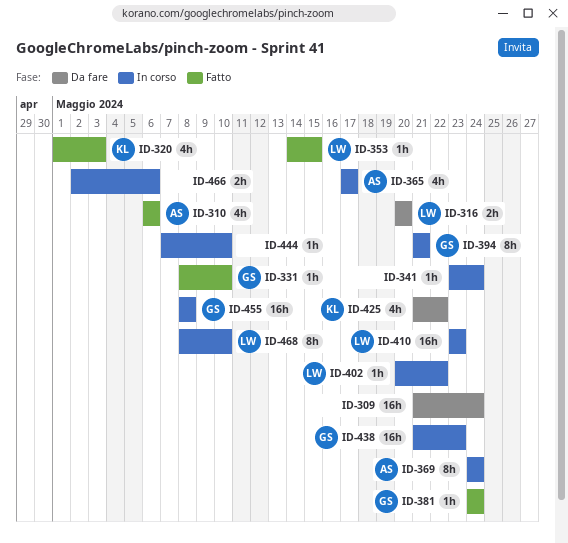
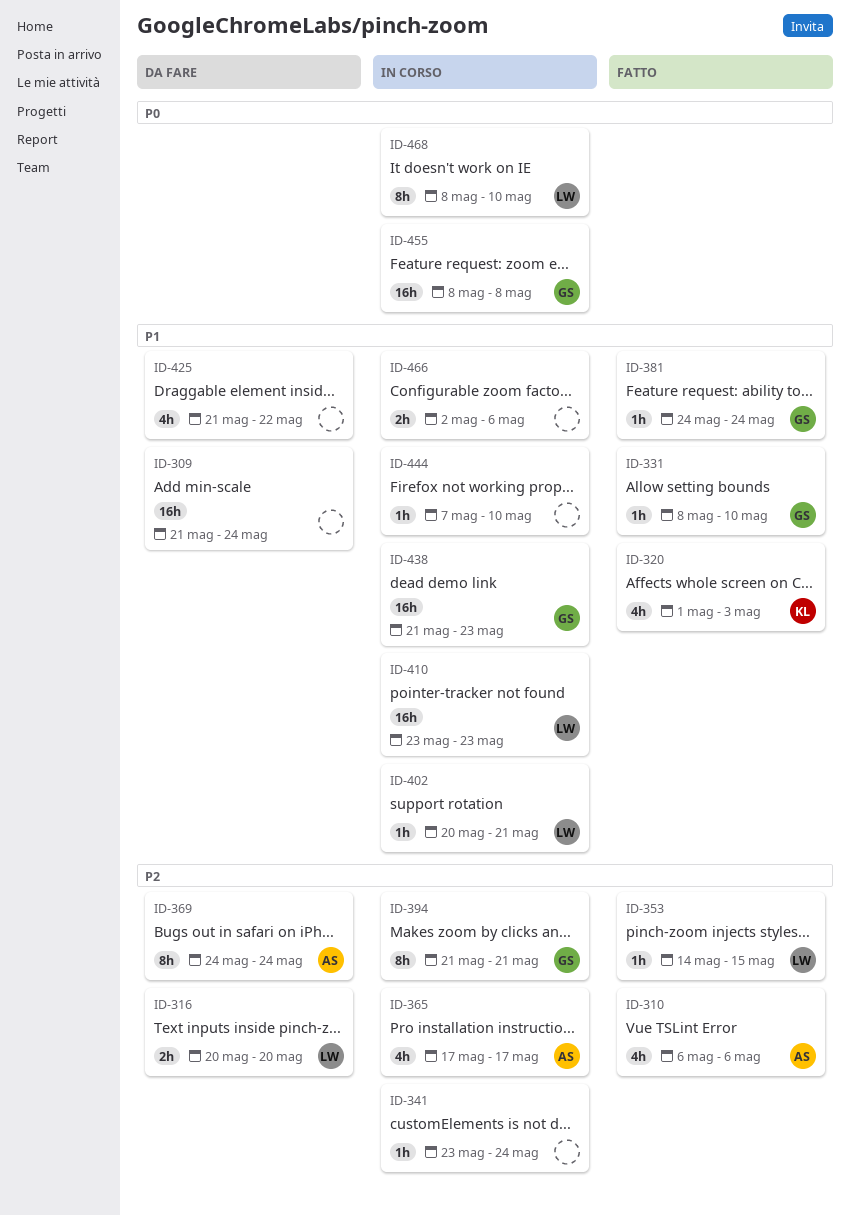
ID-369, status: In corso -> Da fare
ID-402, due: May 22 -> May 21
ID-425, owner: KL -> none

